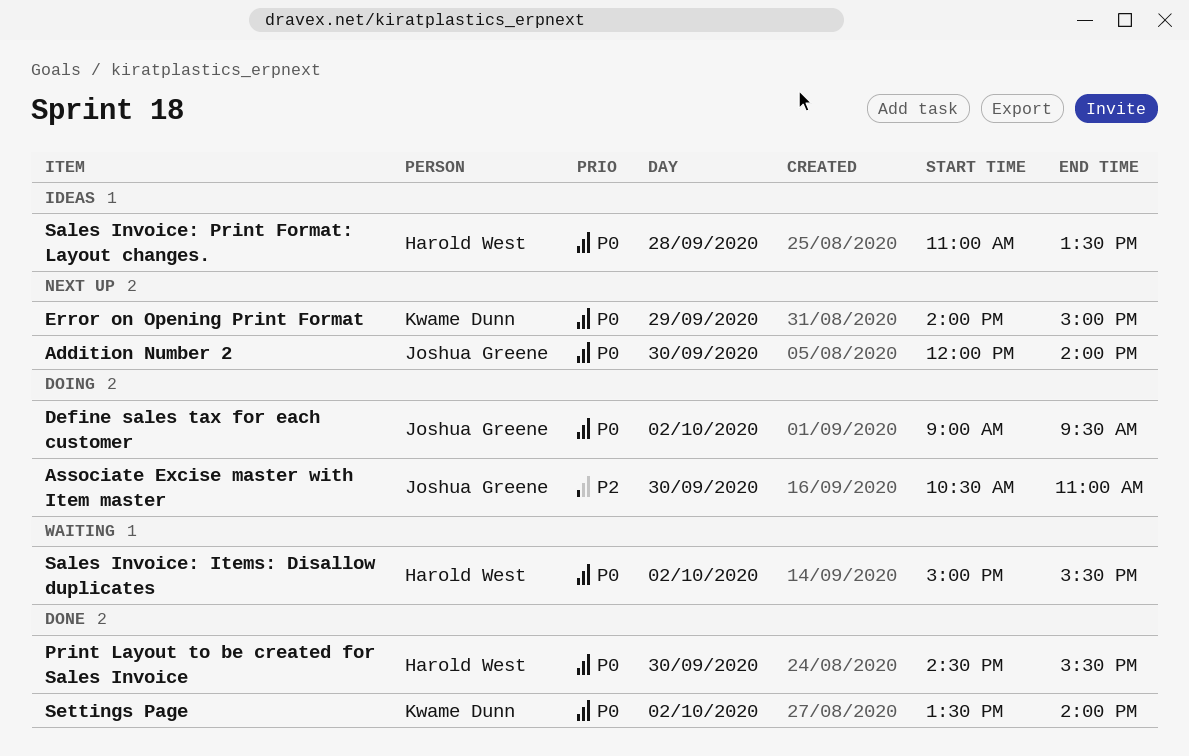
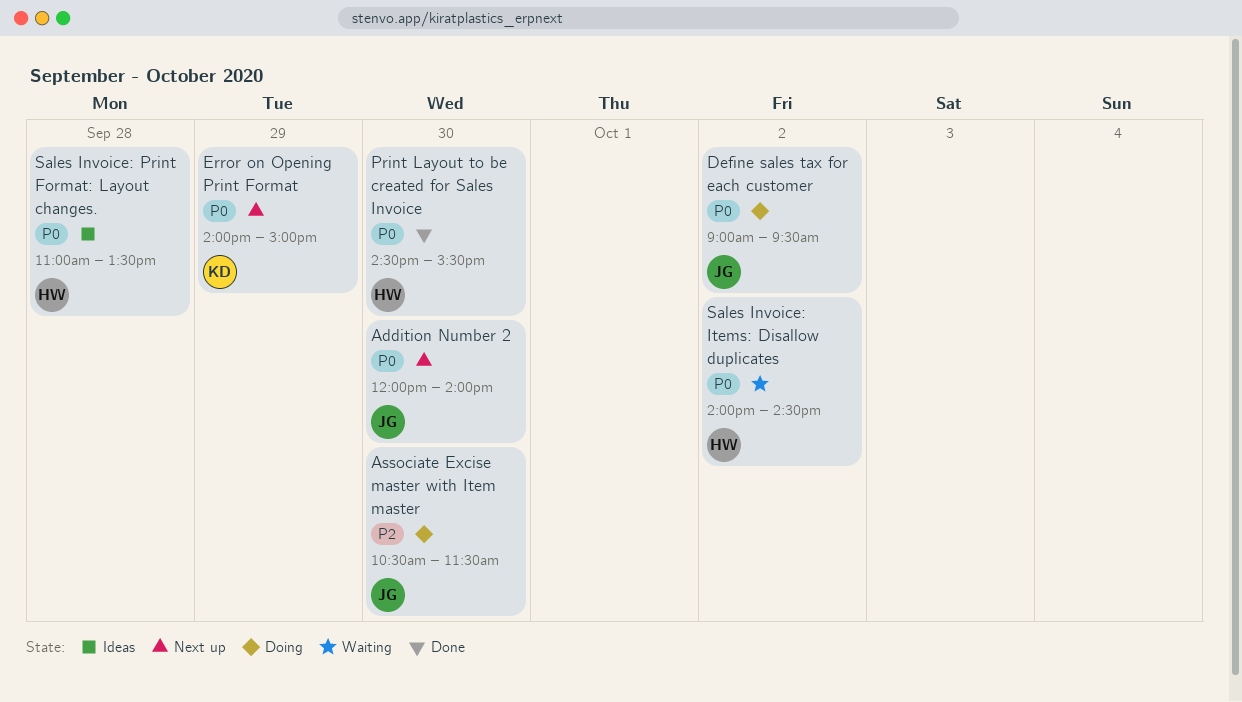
Associate Excise master with Item master, ends: 11:00 -> 11:30
Sales Invoice: Items: Disallow duplicates, begins: 15:00 -> 14:00
Sales Invoice: Items: Disallow duplicates, ends: 15:30 -> 14:30
Settings Page: present -> none

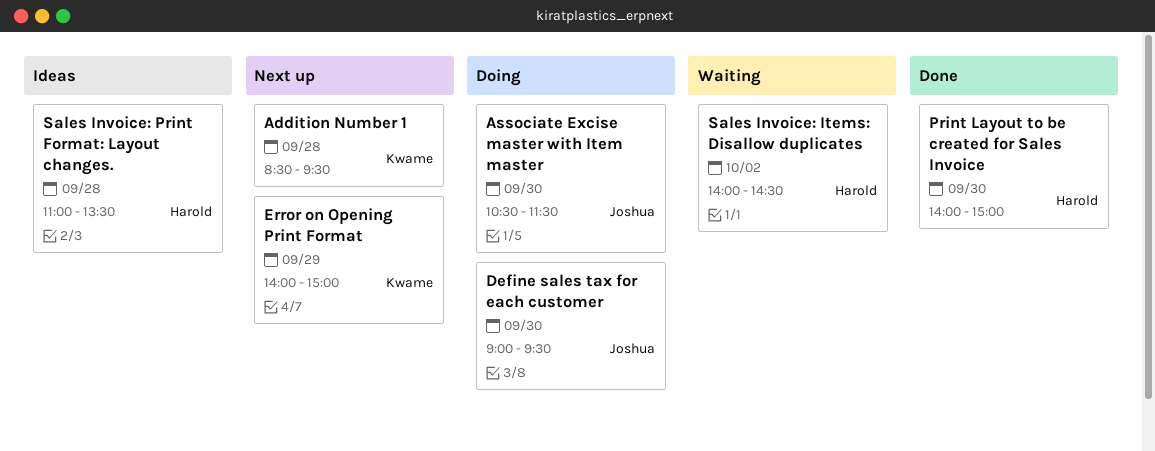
Addition Number 1: none -> present
Addition Number 2: present -> none
Define sales tax for each customer, day: Oct 2 -> Sep 30
Print Layout to be created for Sales Invoice, begins: 14:30 -> 14:00
Print Layout to be created for Sales Invoice, ends: 15:30 -> 15:00

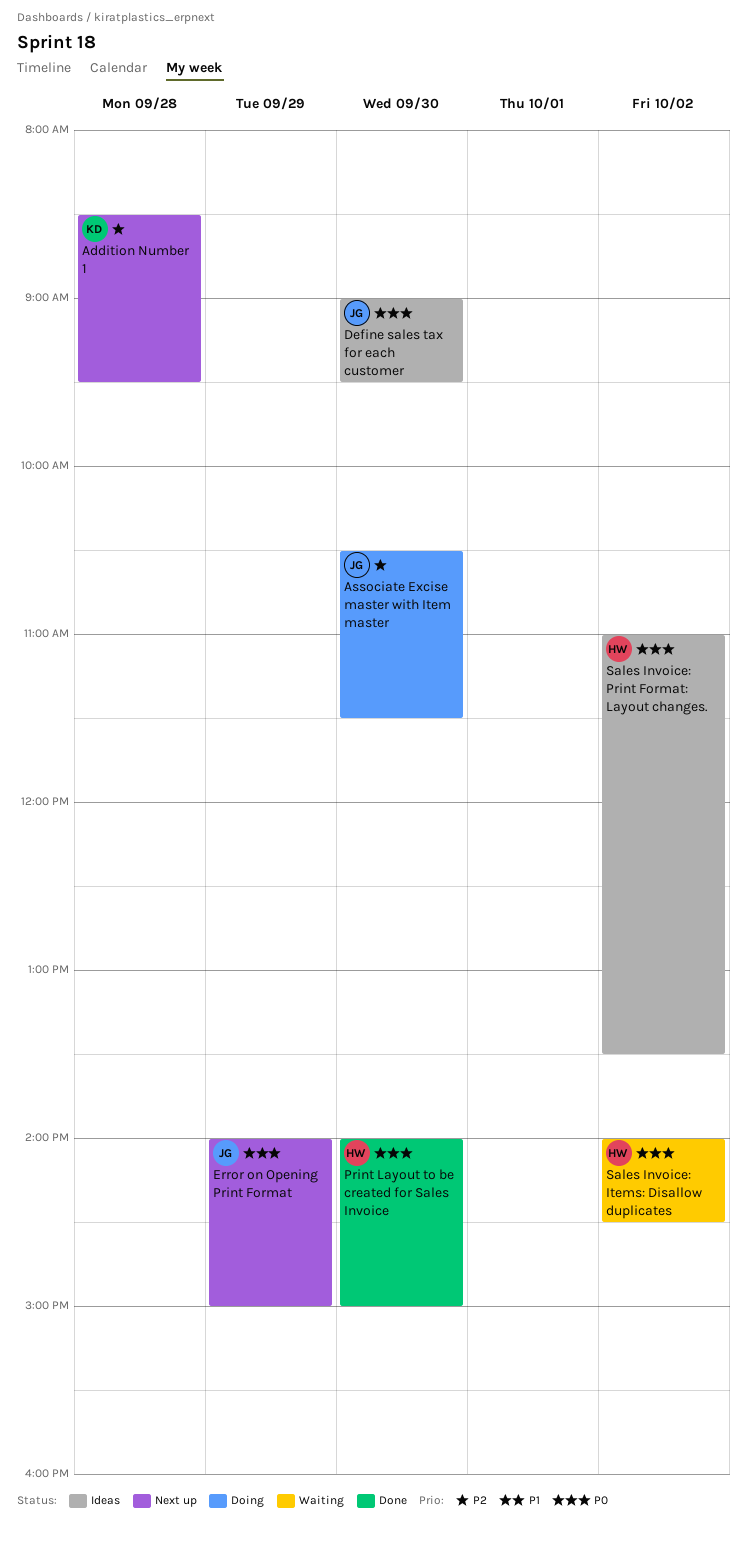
Define sales tax for each customer, status: Doing -> Ideas
Error on Opening Print Format, owner: Kwame -> Joshua
Sales Invoice: Print Format: Layout changes., day: Sep 28 -> Oct 2

